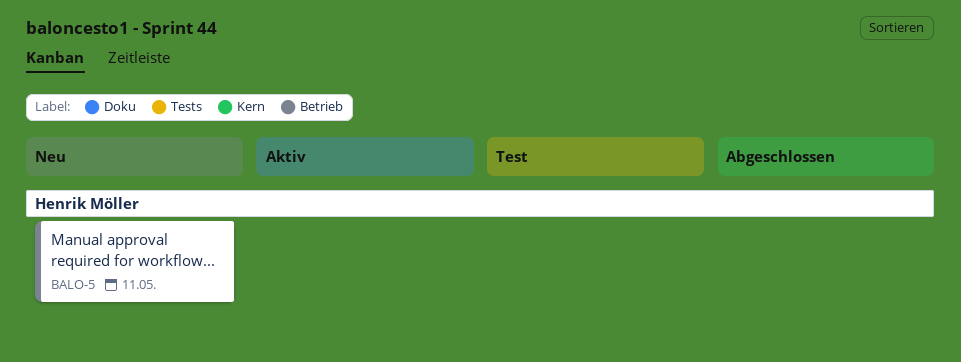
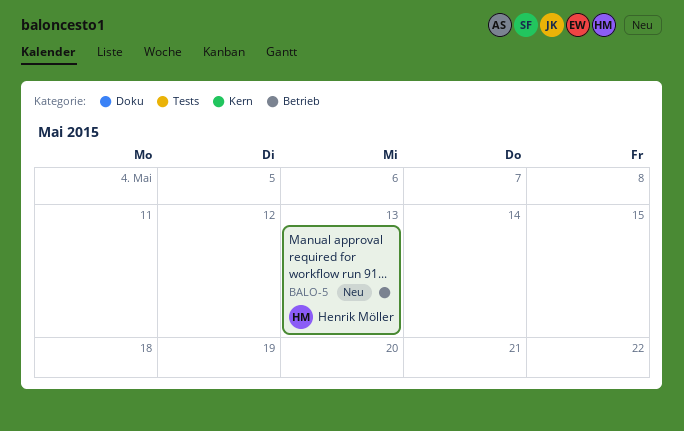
BALO-5, due: May 11 -> May 13

